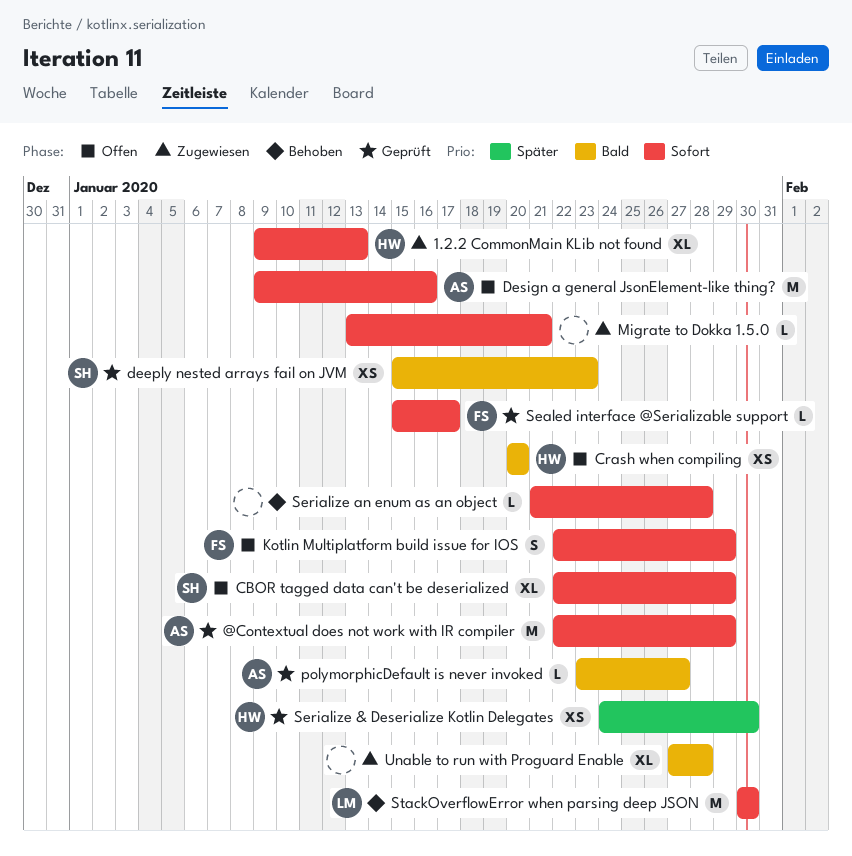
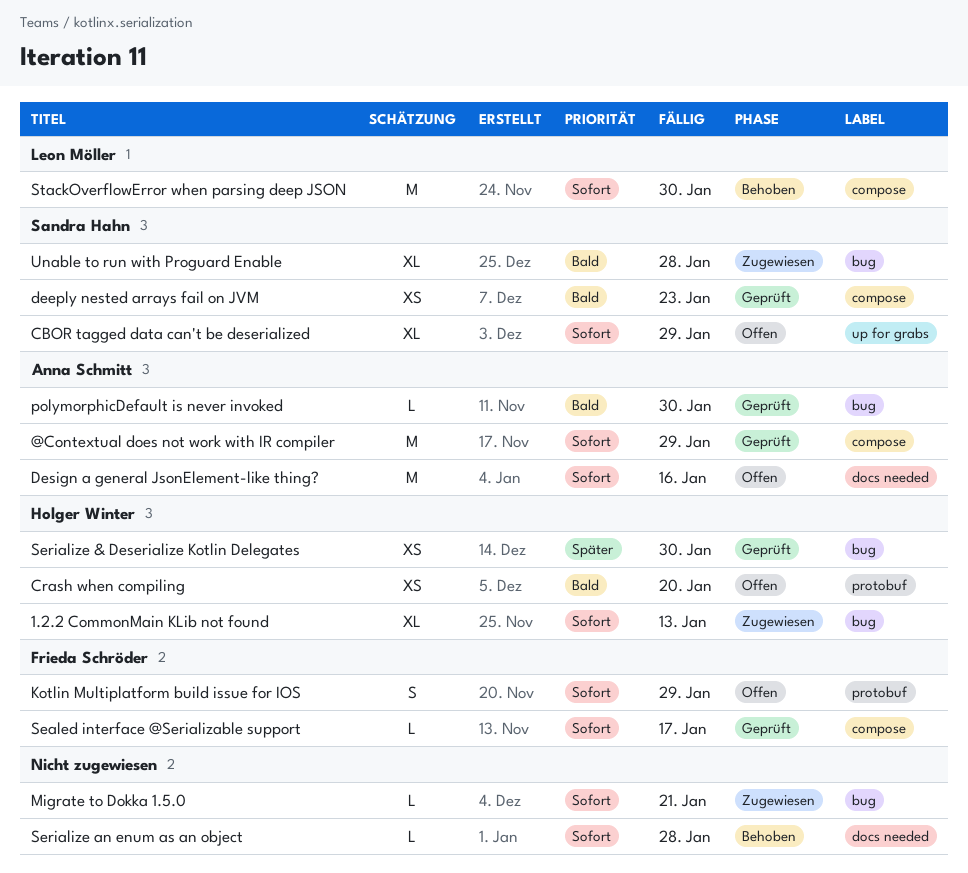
polymorphicDefault is never invoked, due: Jan 27 -> Jan 30
Unable to run with Proguard Enable, owner: none -> Sandra Hahn

